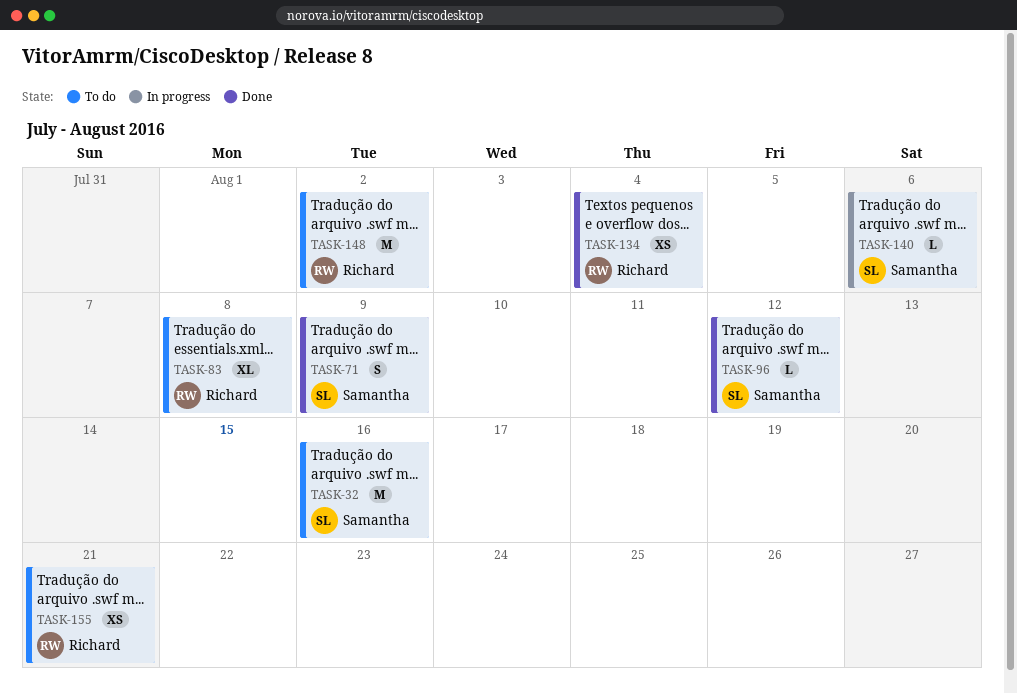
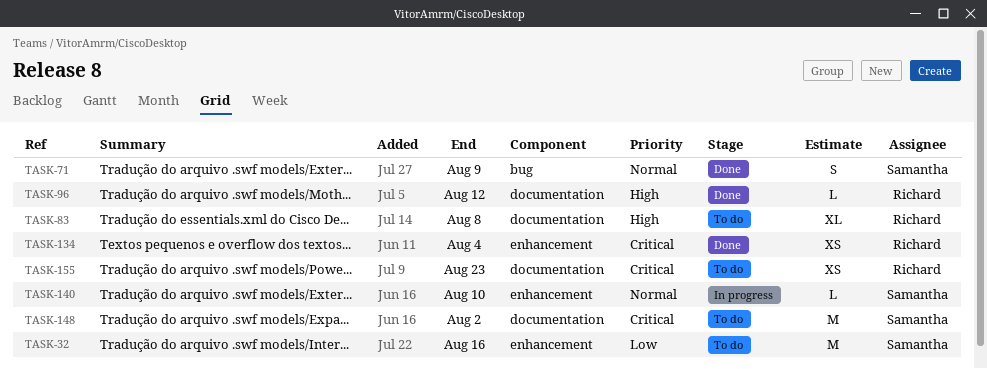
TASK-96, owner: Samantha -> Richard
TASK-140, due: Aug 6 -> Aug 10
TASK-148, owner: Richard -> Samantha
TASK-155, due: Aug 21 -> Aug 23

